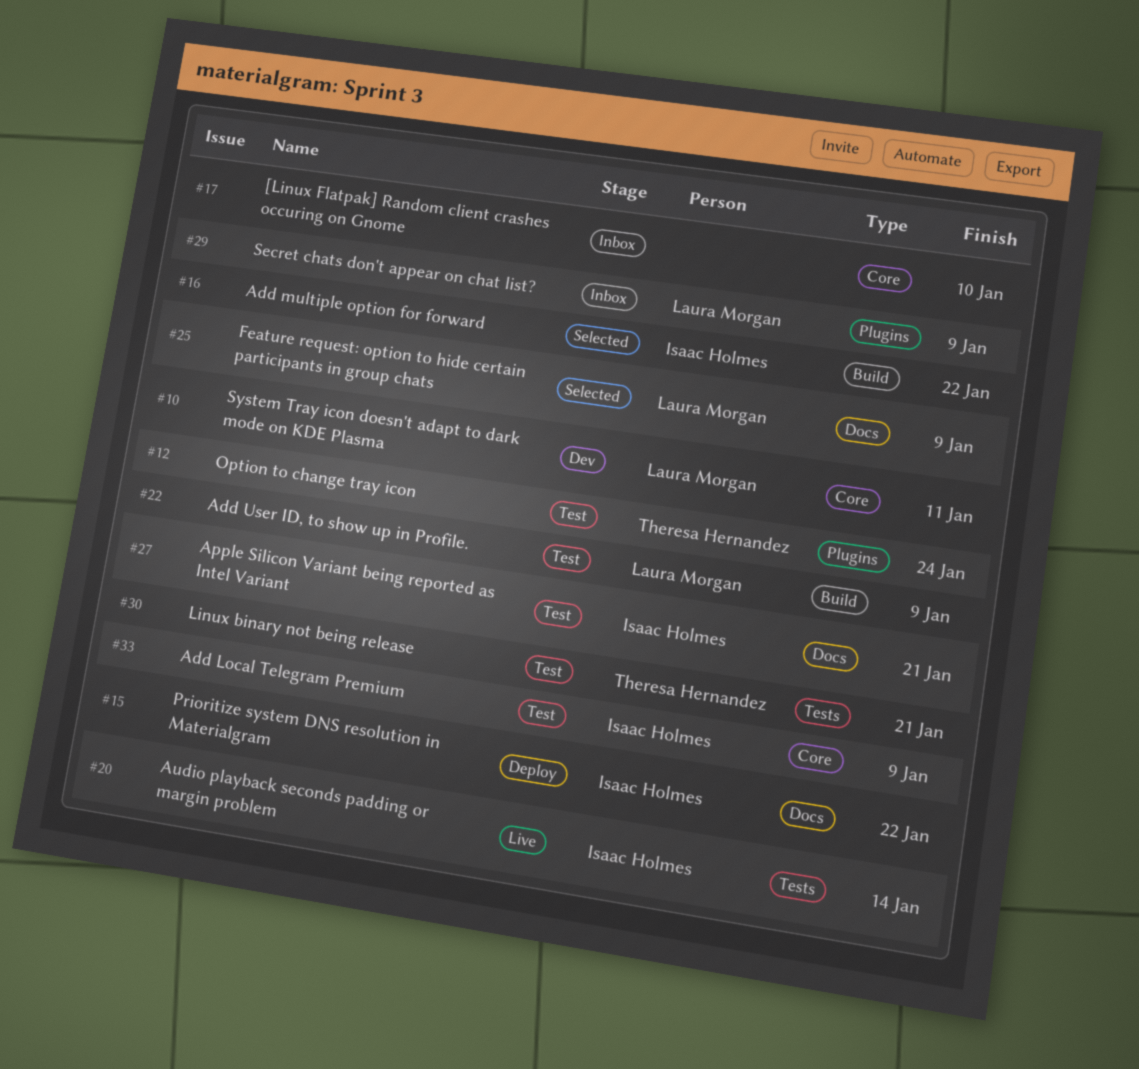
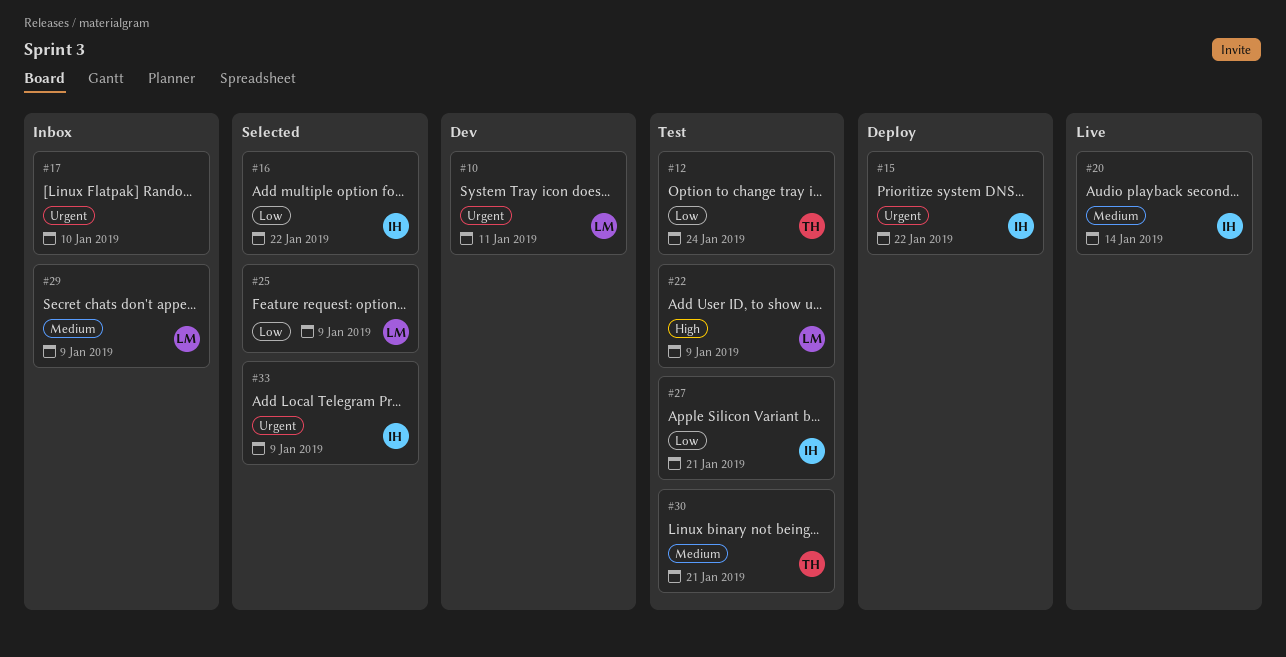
#33, status: Test -> Selected

